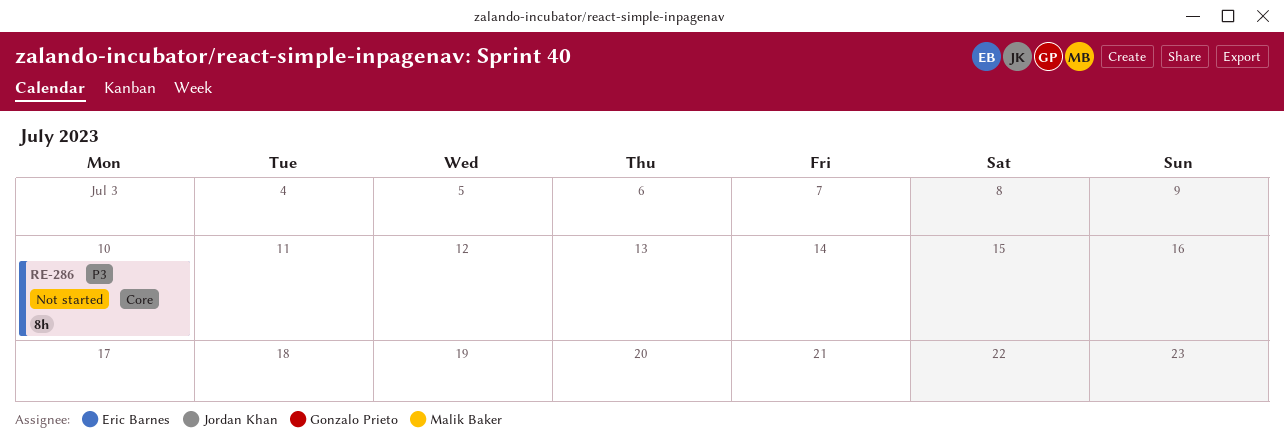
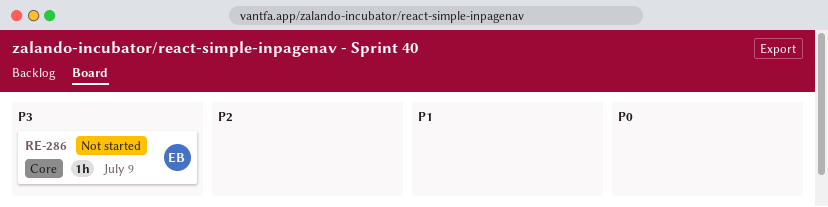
RE-286, estimate: 8h -> 1h
RE-286, due: Jul 10 -> Jul 9

